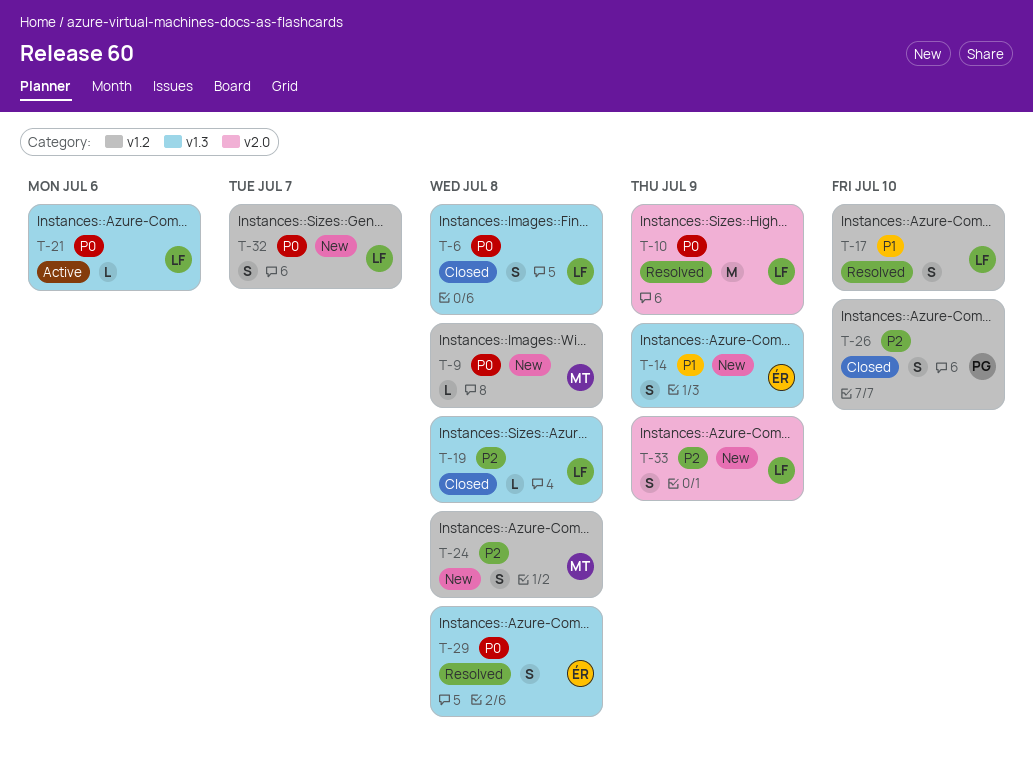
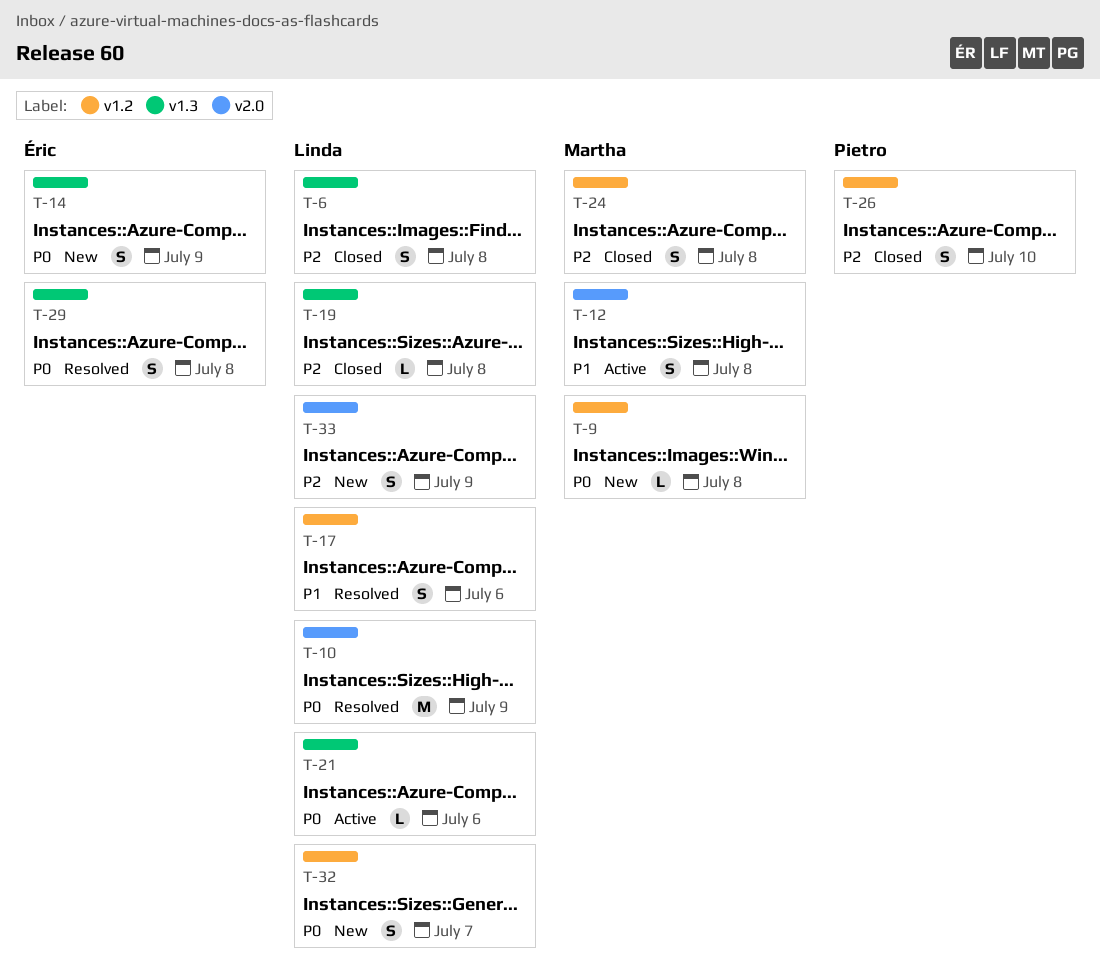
T-6, priority: P0 -> P2
T-12: none -> present
T-14, priority: P1 -> P0
T-17, due: Jul 10 -> Jul 6
T-24, status: New -> Closed

